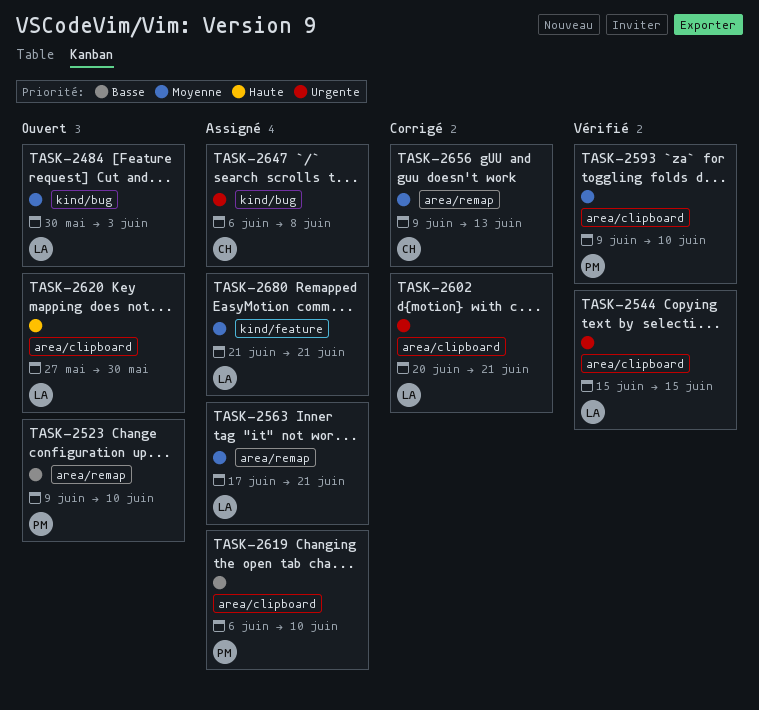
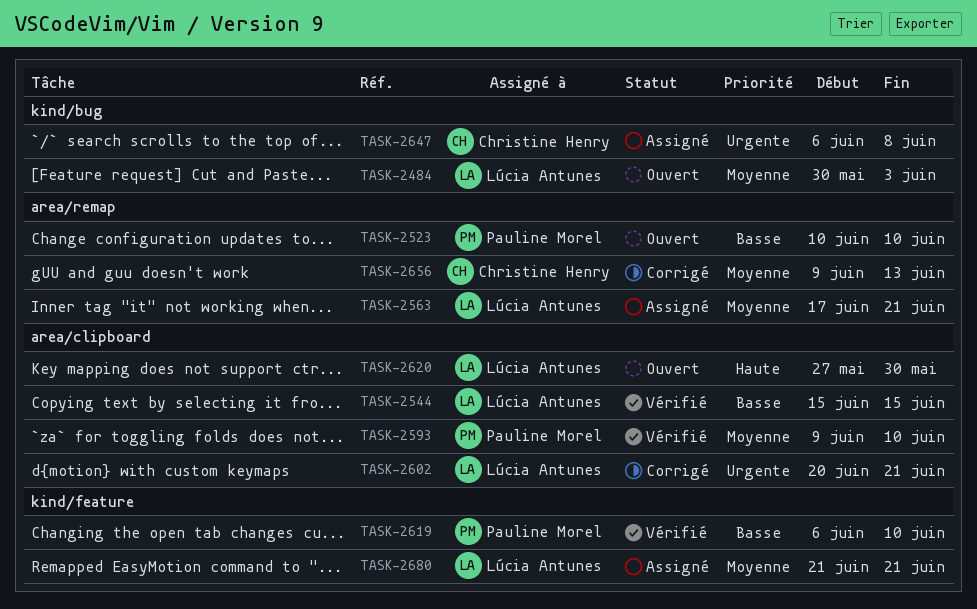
TASK-2523, start: Jun 9 -> Jun 10
TASK-2544, priority: Urgente -> Basse
TASK-2619, status: Assigné -> Vérifié
TASK-2619, label: area/clipboard -> kind/feature

